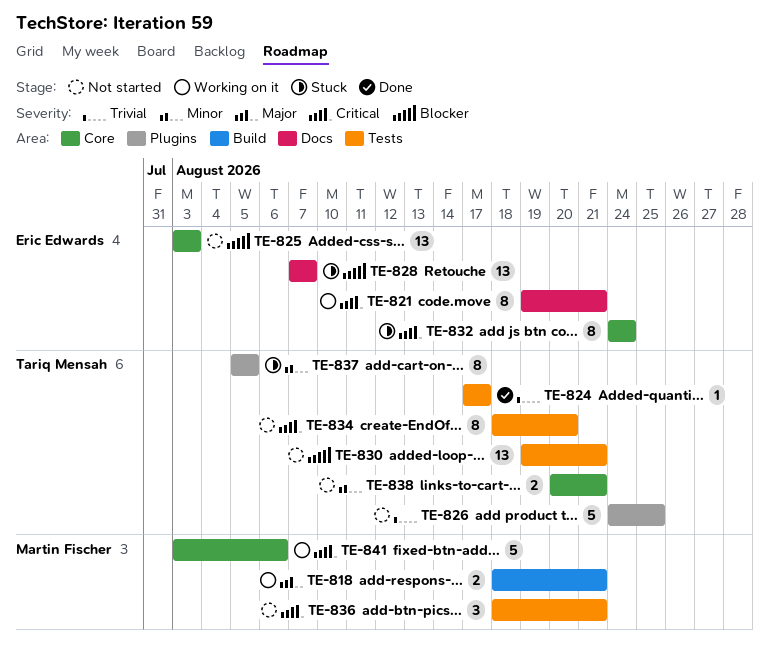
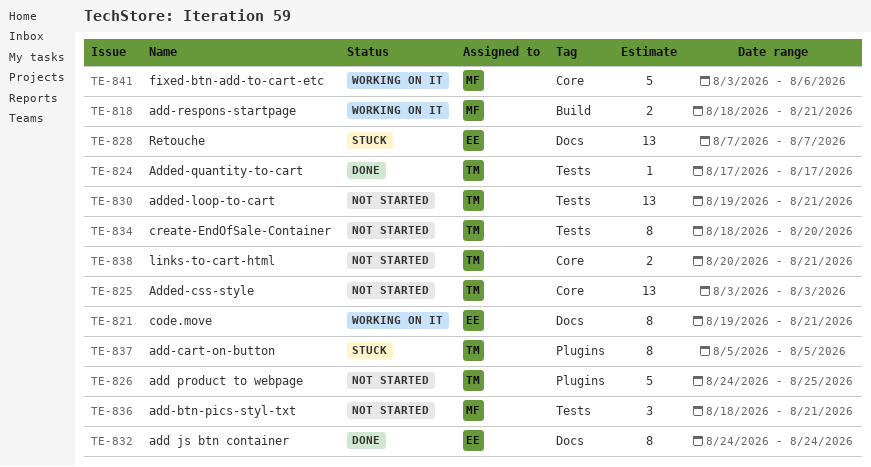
TE-825, owner: Eric Edwards -> Tariq Mensah
TE-832, status: Stuck -> Done
TE-832, label: Core -> Docs

